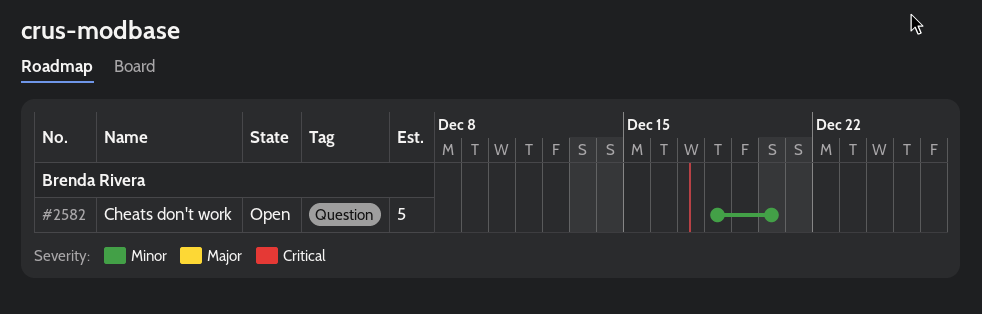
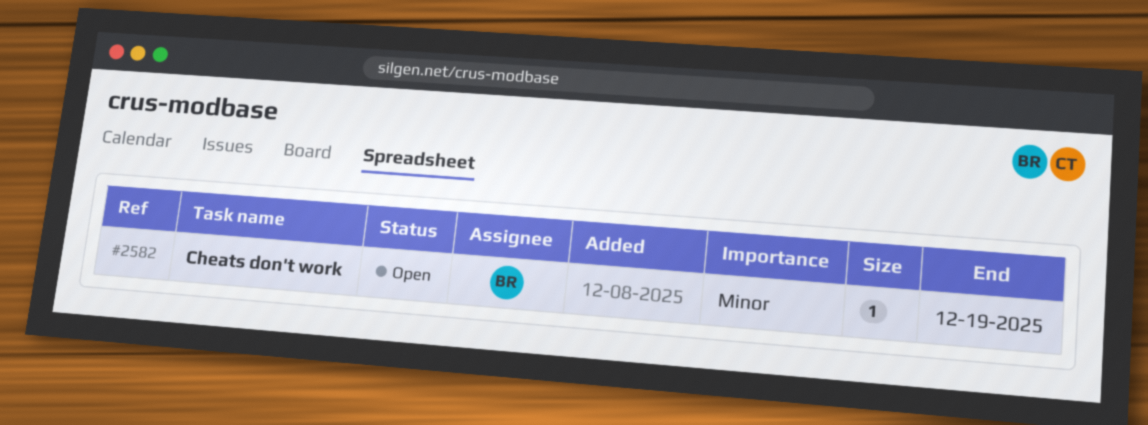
#2582, estimate: 5 -> 1
#2582, due: Dec 20 -> Dec 19

